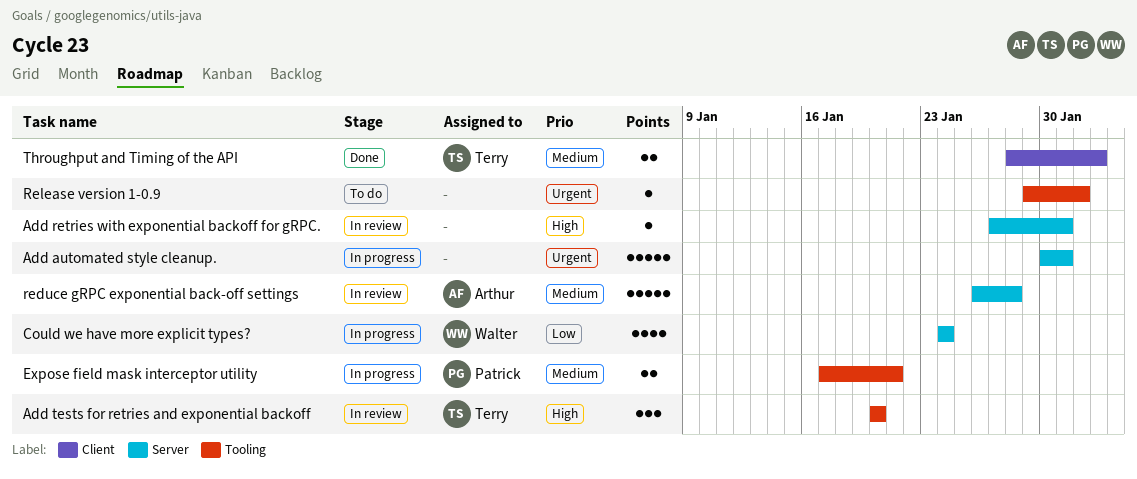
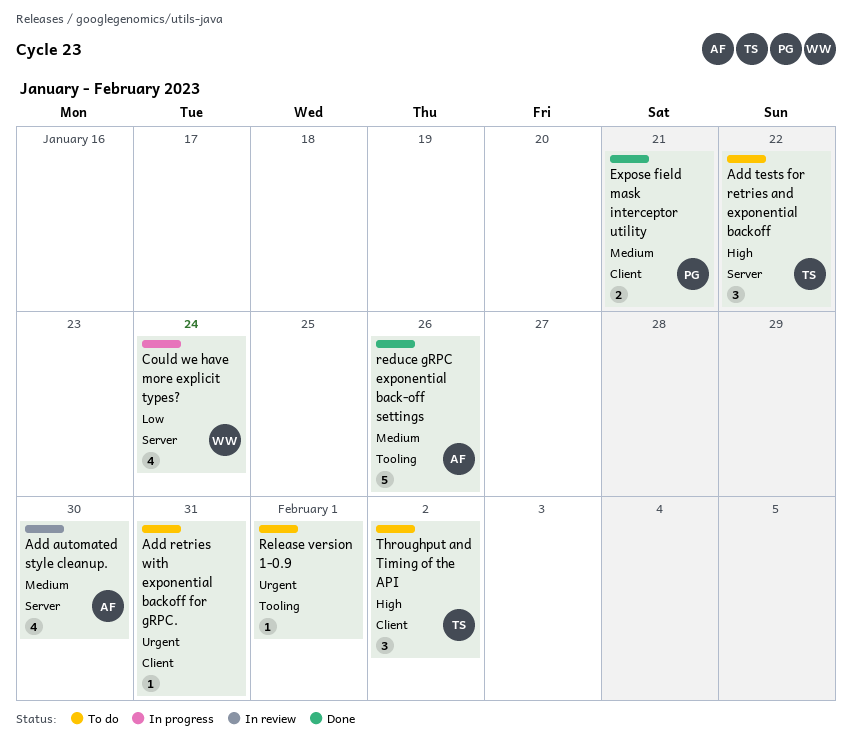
Add automated style cleanup., status: In progress -> In review
Add automated style cleanup., owner: none -> Arthur
Add automated style cleanup., priority: Urgent -> Medium
Add automated style cleanup., estimate: 5 -> 4
Add automated style cleanup., due: Jan 31 -> Jan 30
Add retries with exponential backoff for gRPC., status: In review -> To do
Add retries with exponential backoff for gRPC., priority: High -> Urgent
Add retries with exponential backoff for gRPC., label: Server -> Client
Add tests for retries and exponential backoff, status: In review -> To do
Add tests for retries and exponential backoff, label: Tooling -> Server
Add tests for retries and exponential backoff, due: Jan 20 -> Jan 22
Expose field mask interceptor utility, status: In progress -> Done
Expose field mask interceptor utility, label: Tooling -> Client
reduce gRPC exponential back-off settings, status: In review -> Done
reduce gRPC exponential back-off settings, label: Server -> Tooling
reduce gRPC exponential back-off settings, due: Jan 28 -> Jan 26
Throughput and Timing of the API, status: Done -> To do
Throughput and Timing of the API, priority: Medium -> High
Throughput and Timing of the API, estimate: 2 -> 3

